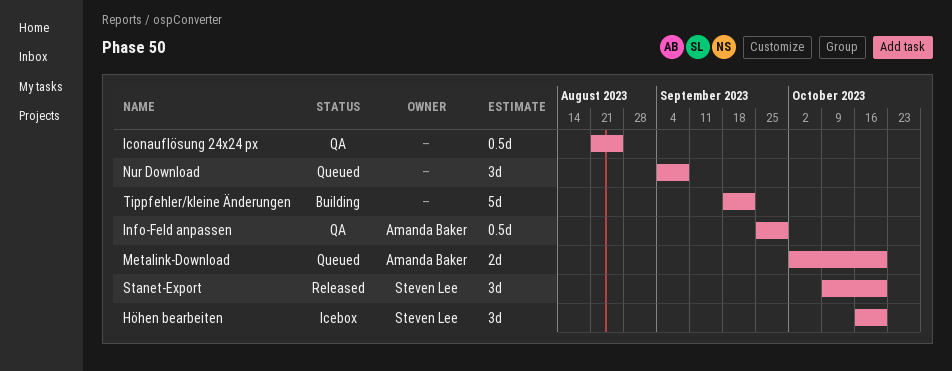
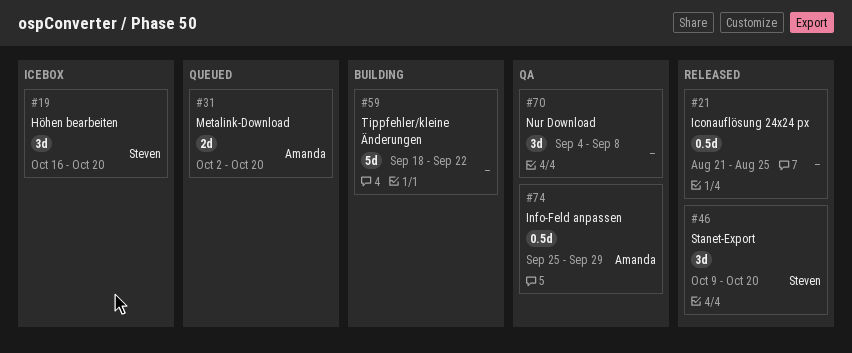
Iconauflösung 24x24 px, status: QA -> Released
Nur Download, status: Queued -> QA

